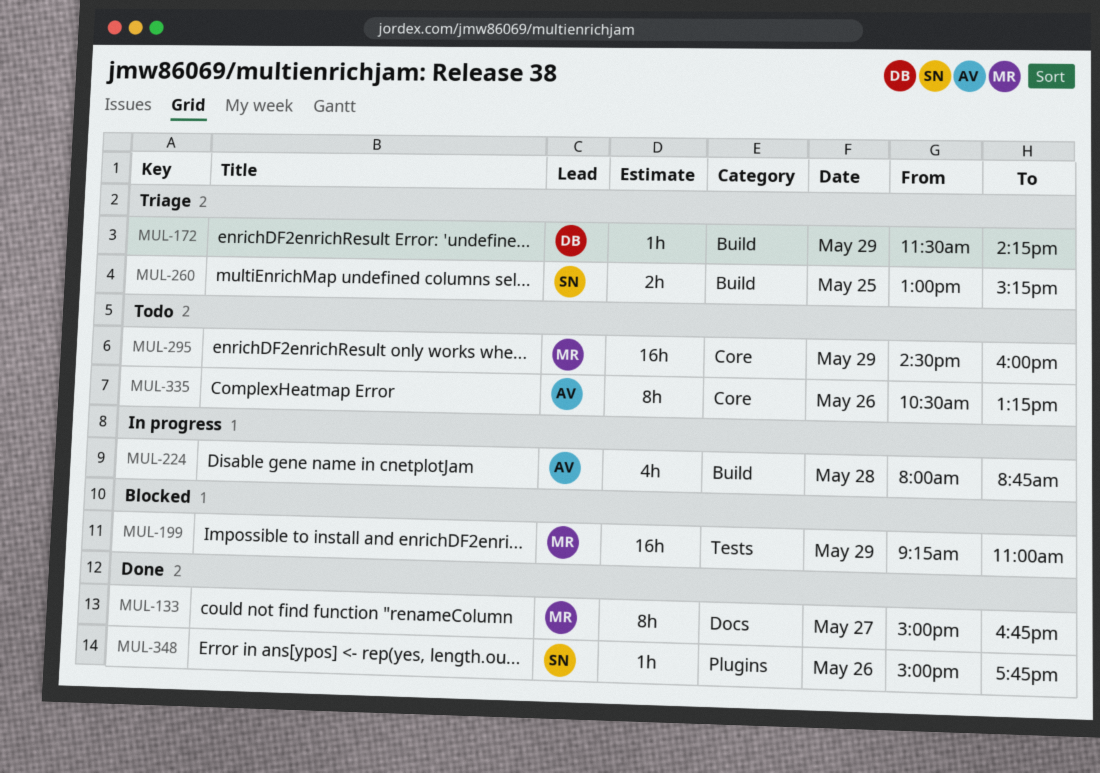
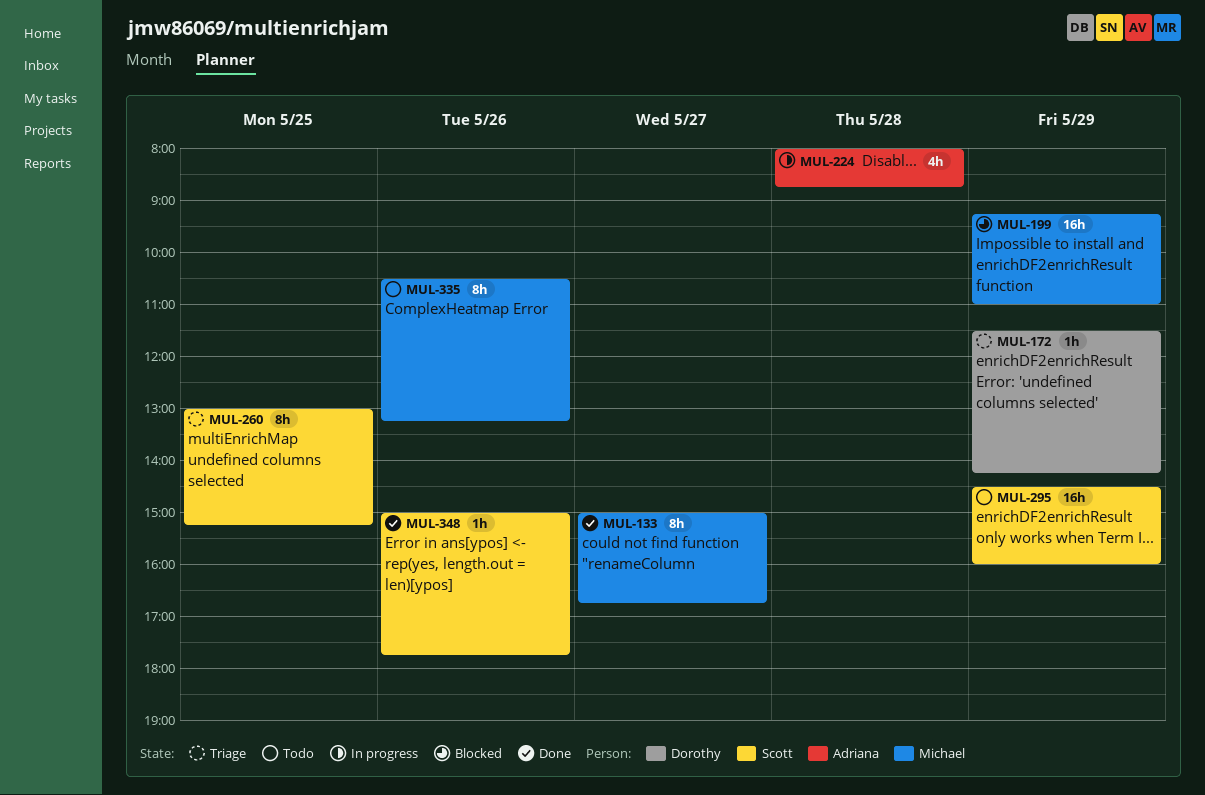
MUL-260, estimate: 2h -> 8h
MUL-295, owner: Michael -> Scott
MUL-335, owner: Adriana -> Michael

